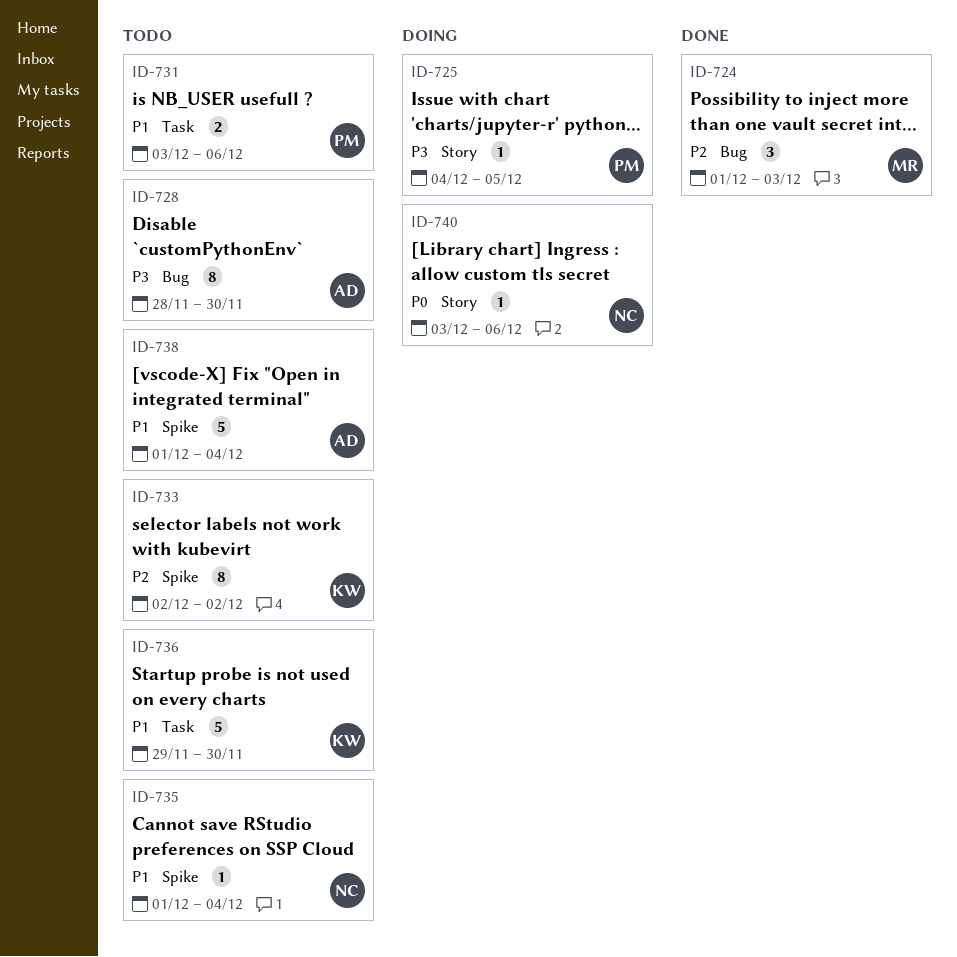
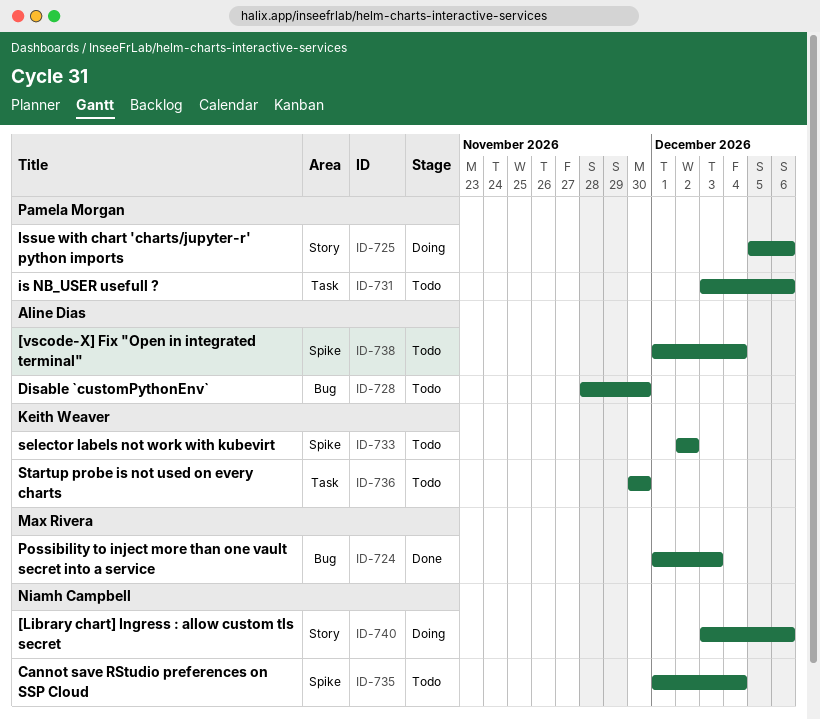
ID-725, start: Dec 4 -> Dec 5
ID-725, due: Dec 5 -> Dec 6
ID-736, start: Nov 29 -> Nov 30

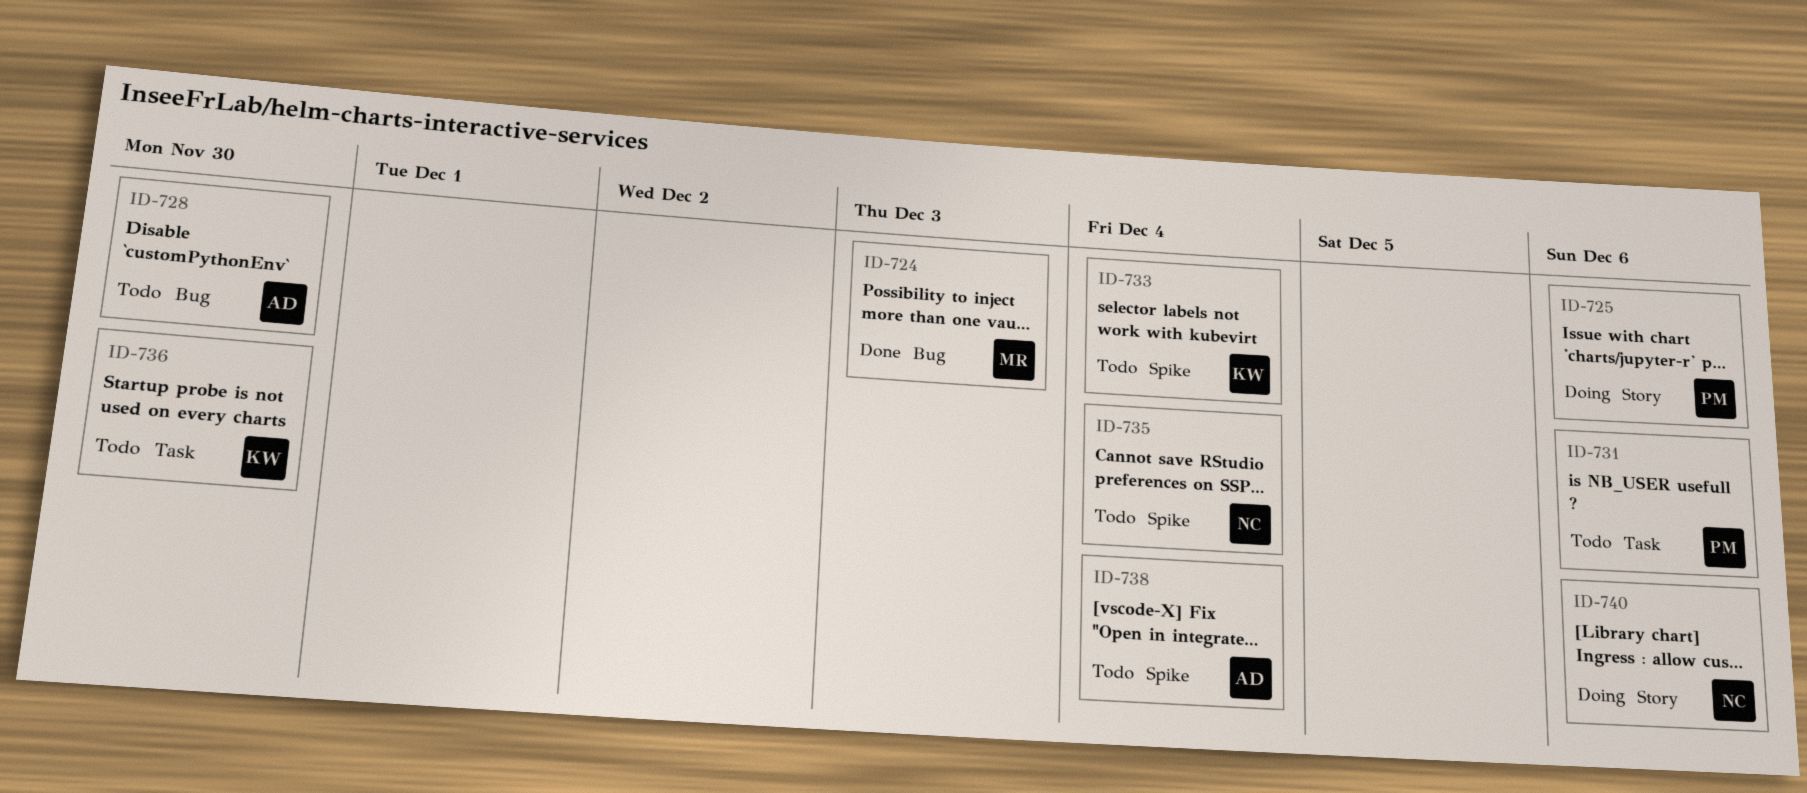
ID-733, due: Dec 2 -> Dec 4

